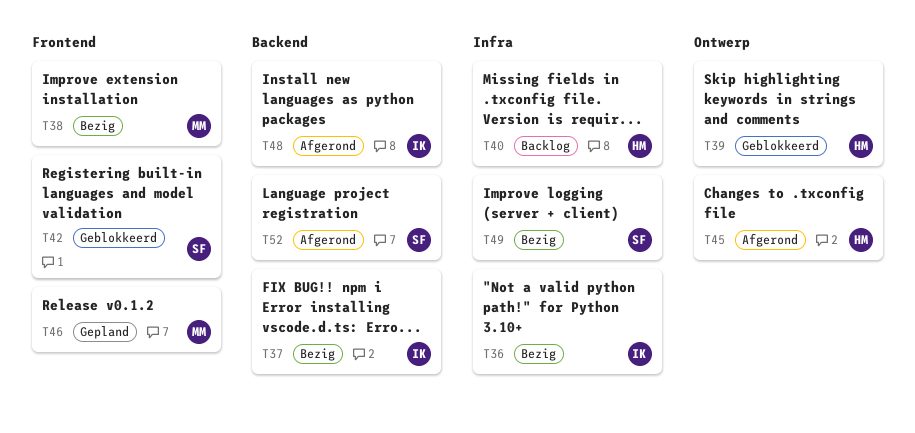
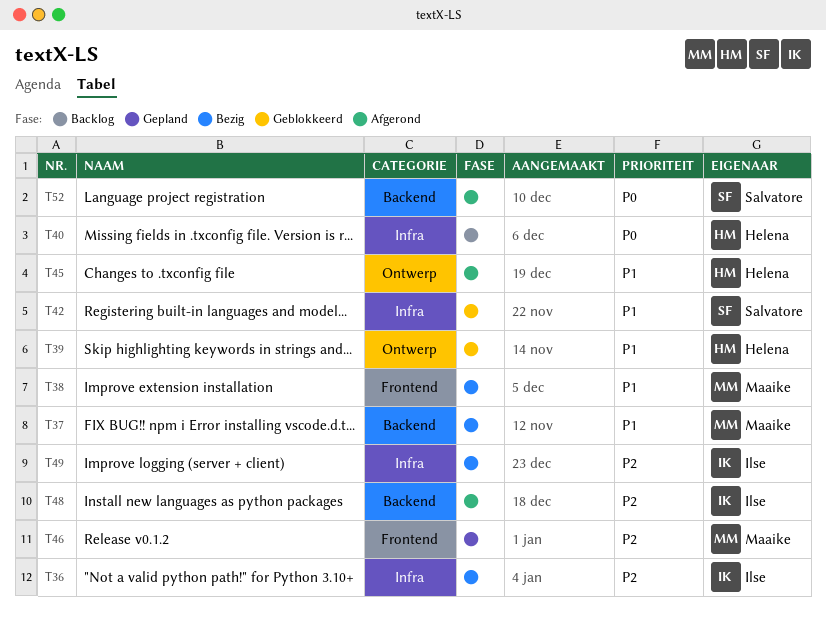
T37, owner: Ilse -> Maaike
T42, label: Frontend -> Infra
T49, owner: Salvatore -> Ilse

